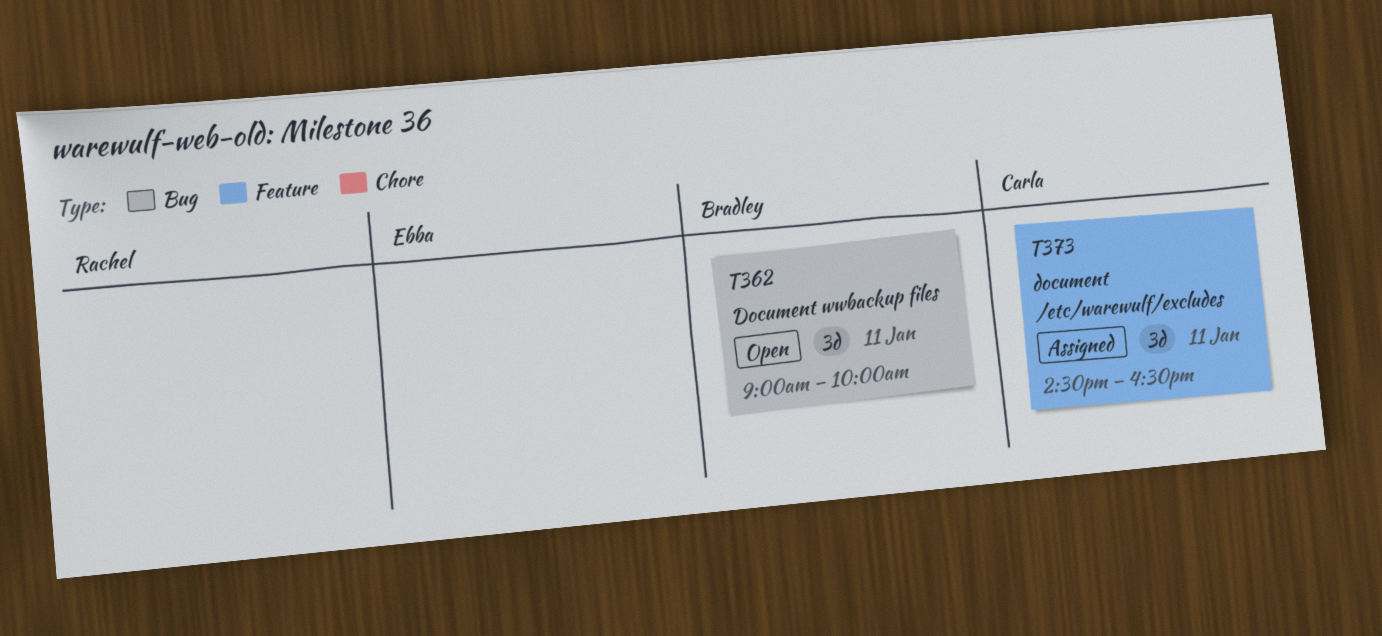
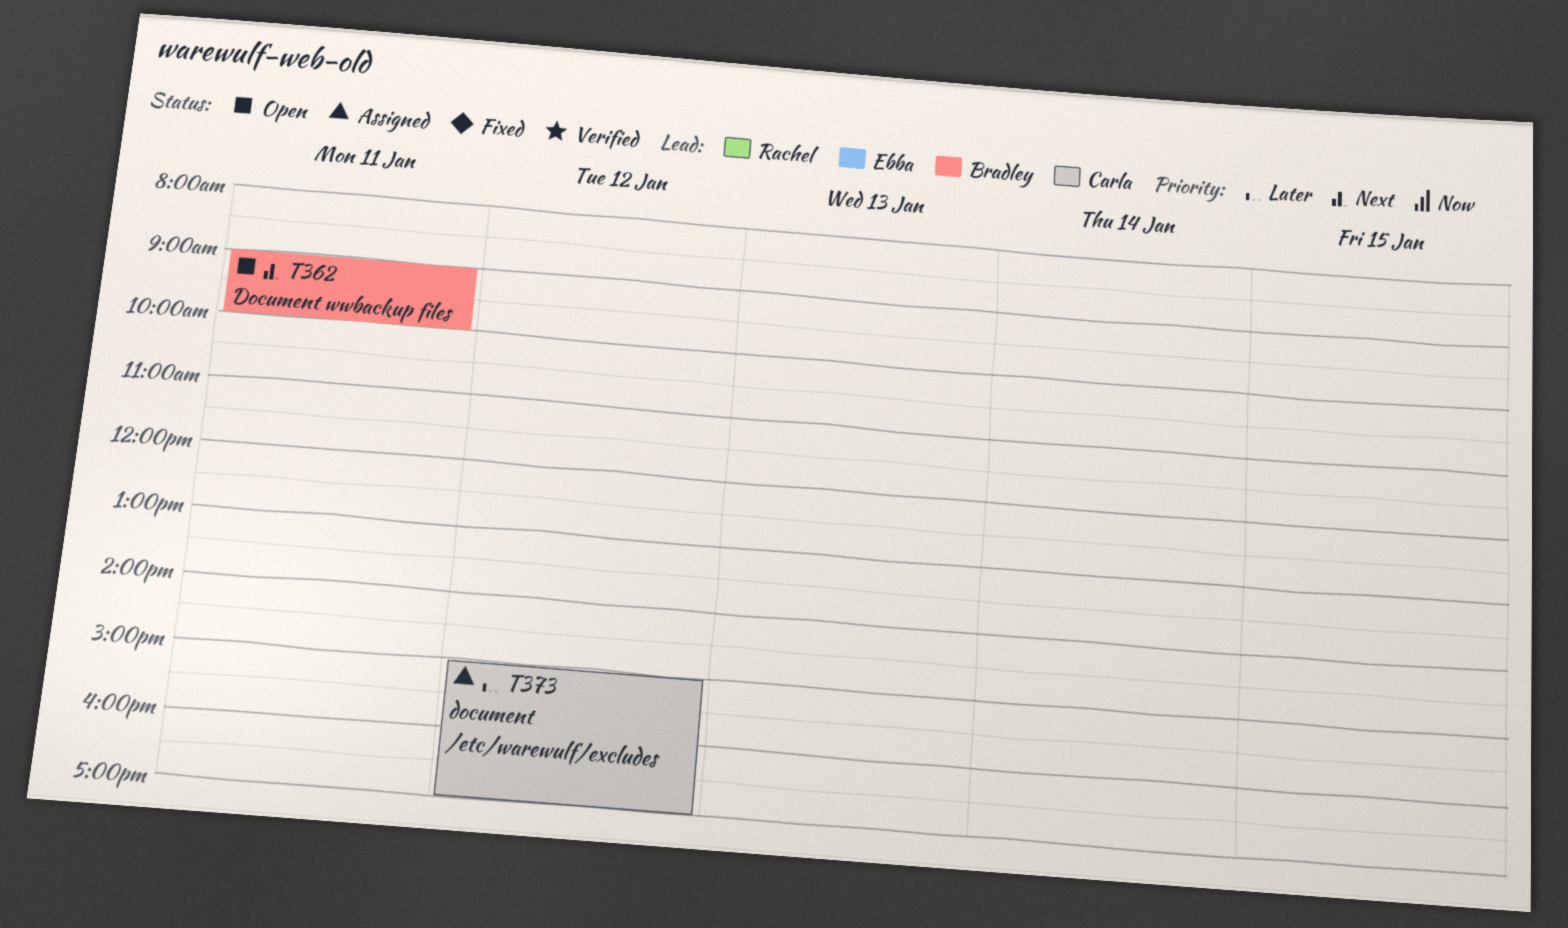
T373, day: Jan 11 -> Jan 12
T373, begins: 14:30 -> 15:00
T373, ends: 16:30 -> 17:00

